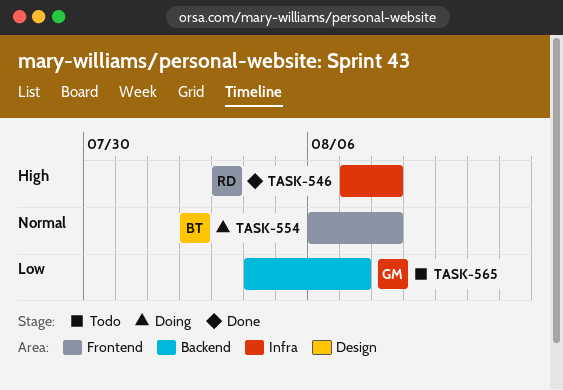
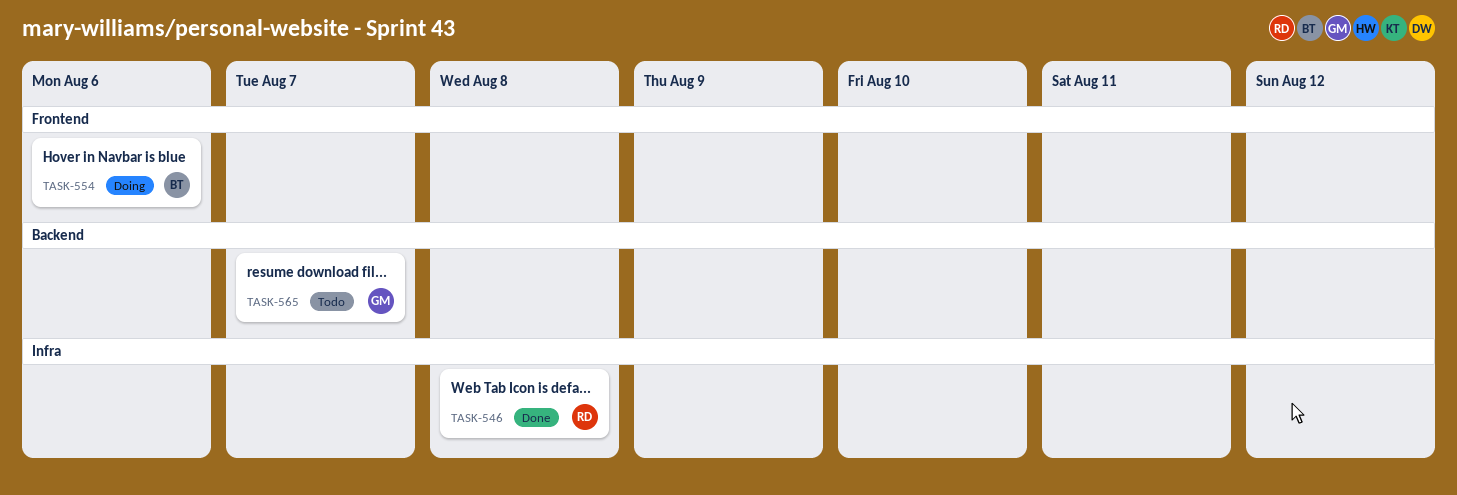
TASK-554, due: Aug 8 -> Aug 6

